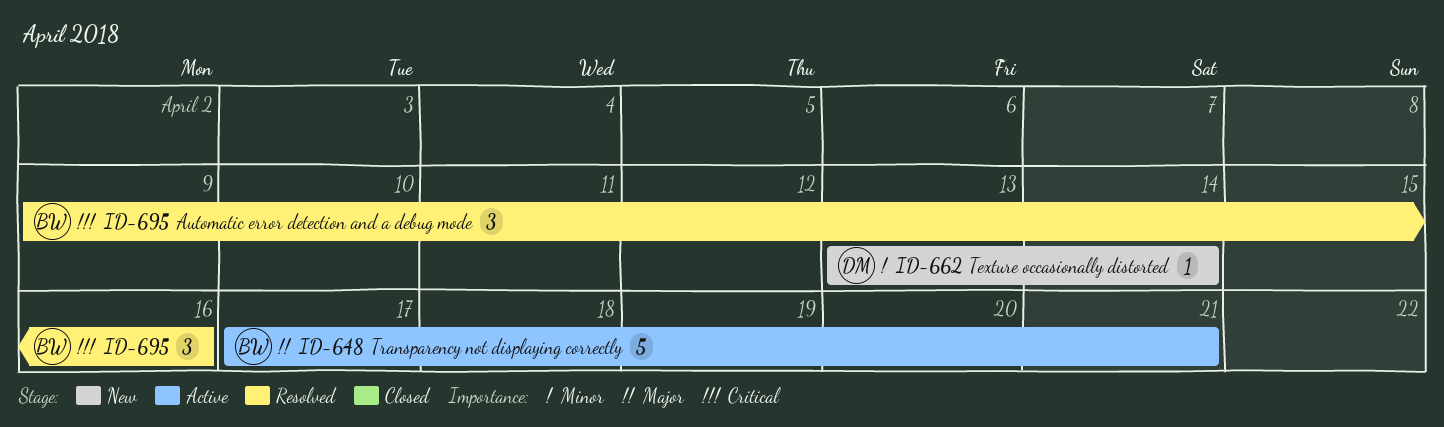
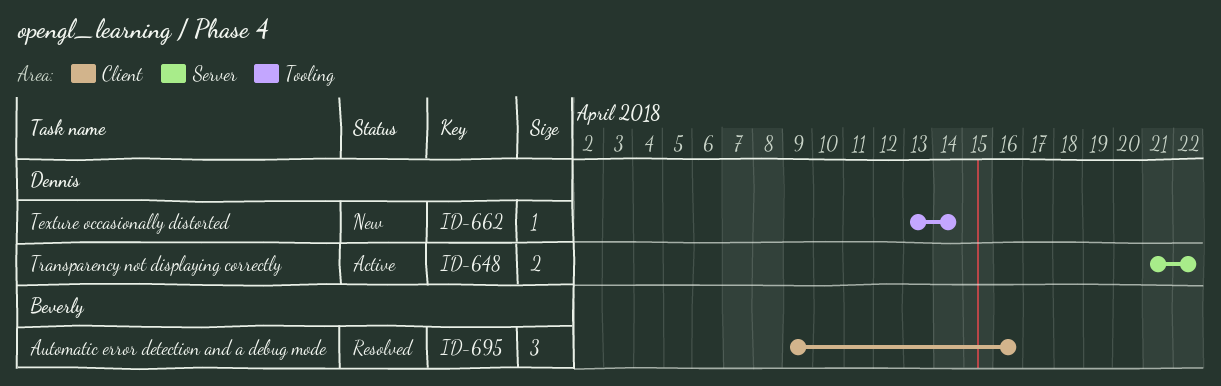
ID-648, owner: Beverly -> Dennis
ID-648, estimate: 5 -> 2
ID-648, start: Apr 17 -> Apr 21
ID-648, due: Apr 21 -> Apr 22

